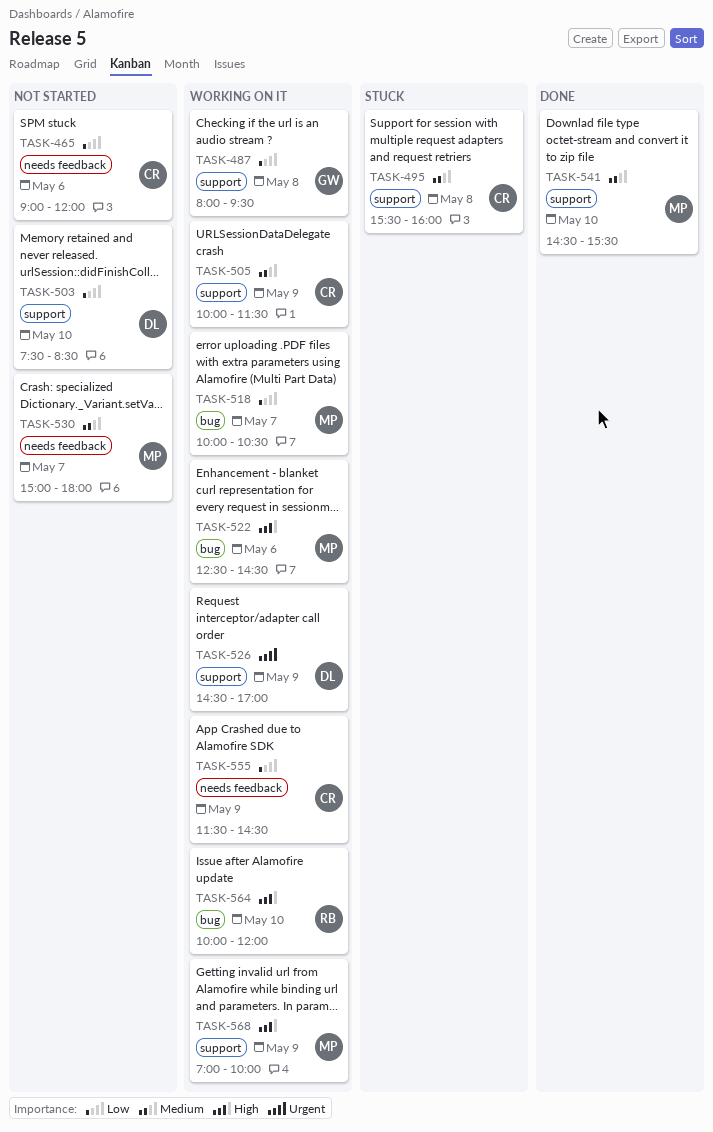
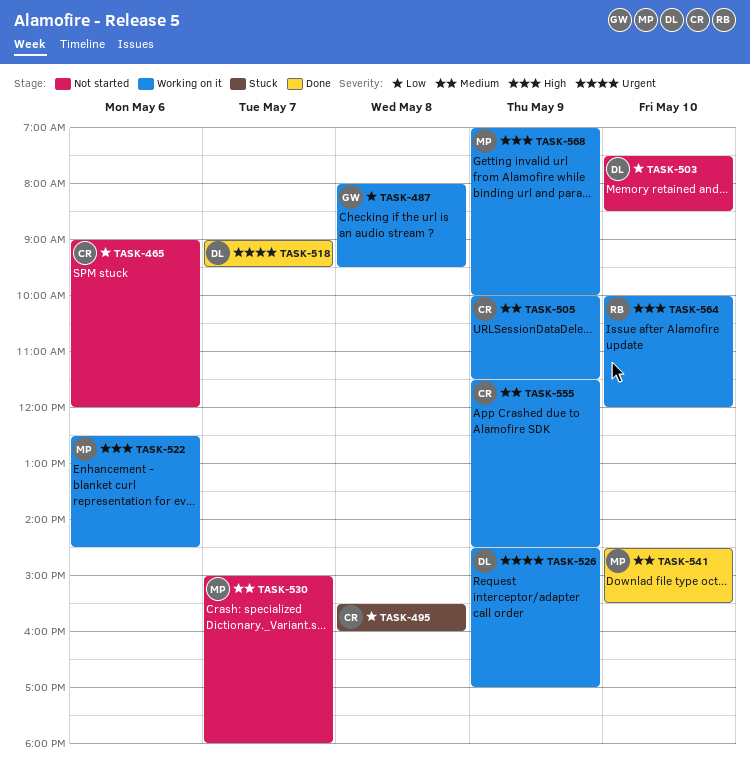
TASK-495, priority: Medium -> Low
TASK-518, status: Working on it -> Done
TASK-518, owner: MP -> DL
TASK-518, priority: Low -> Urgent
TASK-518, begins: 10:00 -> 09:00
TASK-518, ends: 10:30 -> 09:30
TASK-555, priority: Low -> Medium

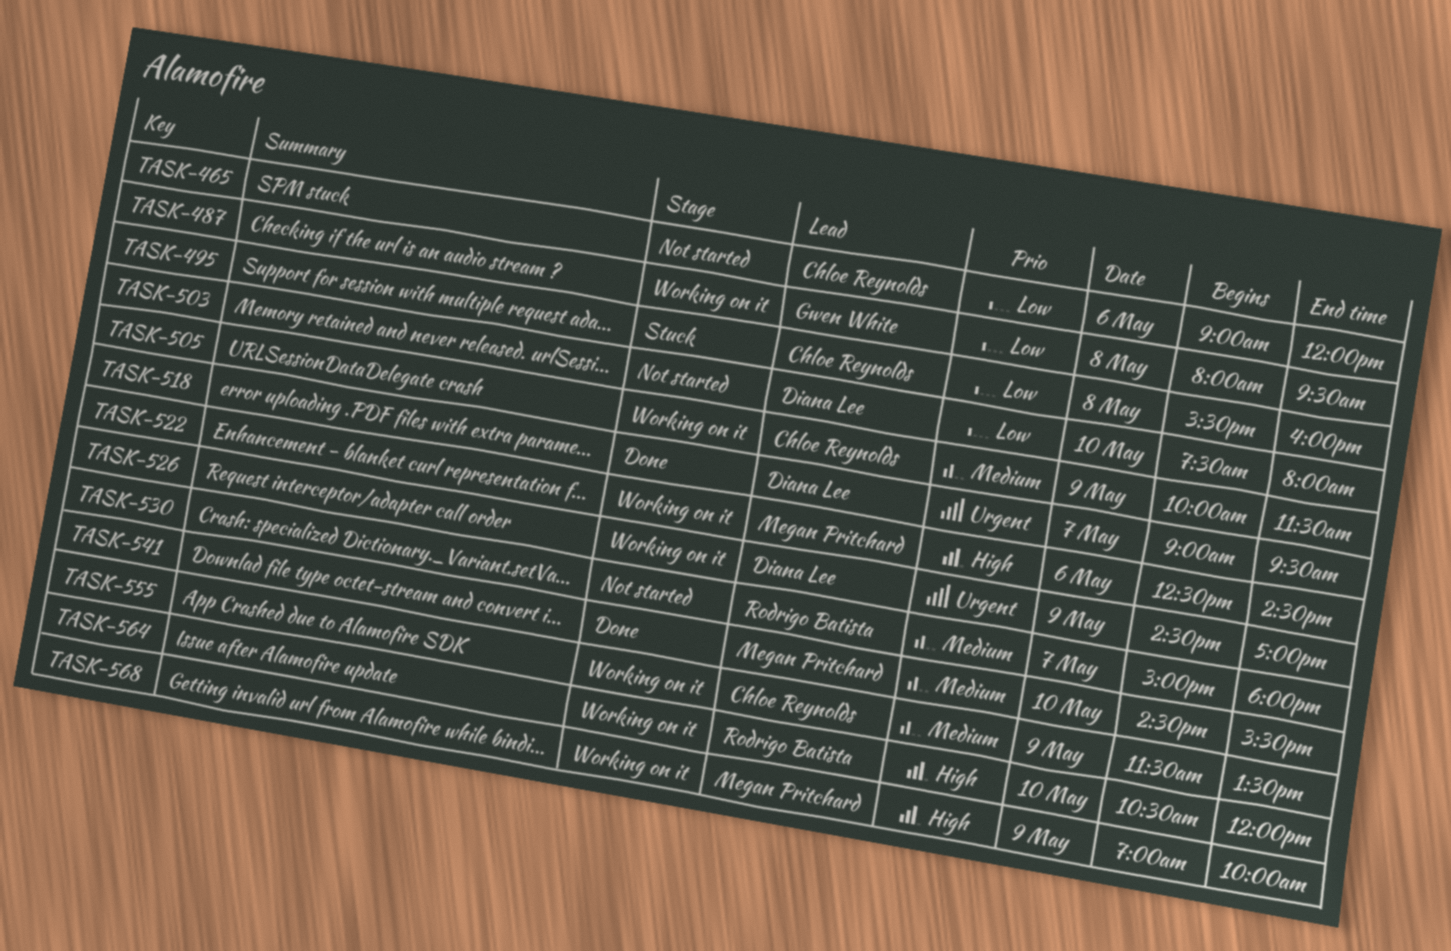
TASK-503, ends: 08:30 -> 08:00
TASK-530, owner: Megan Pritchard -> Rodrigo Batista
TASK-555, ends: 14:30 -> 13:30
TASK-564, begins: 10:00 -> 10:30

